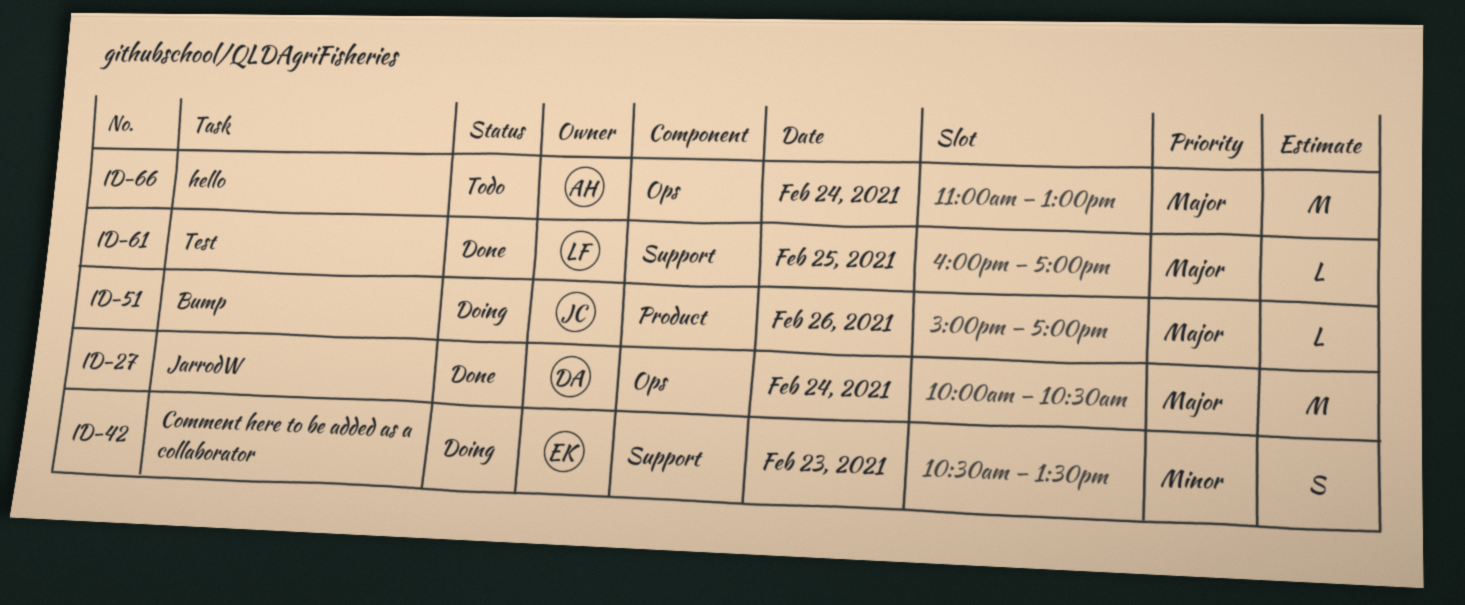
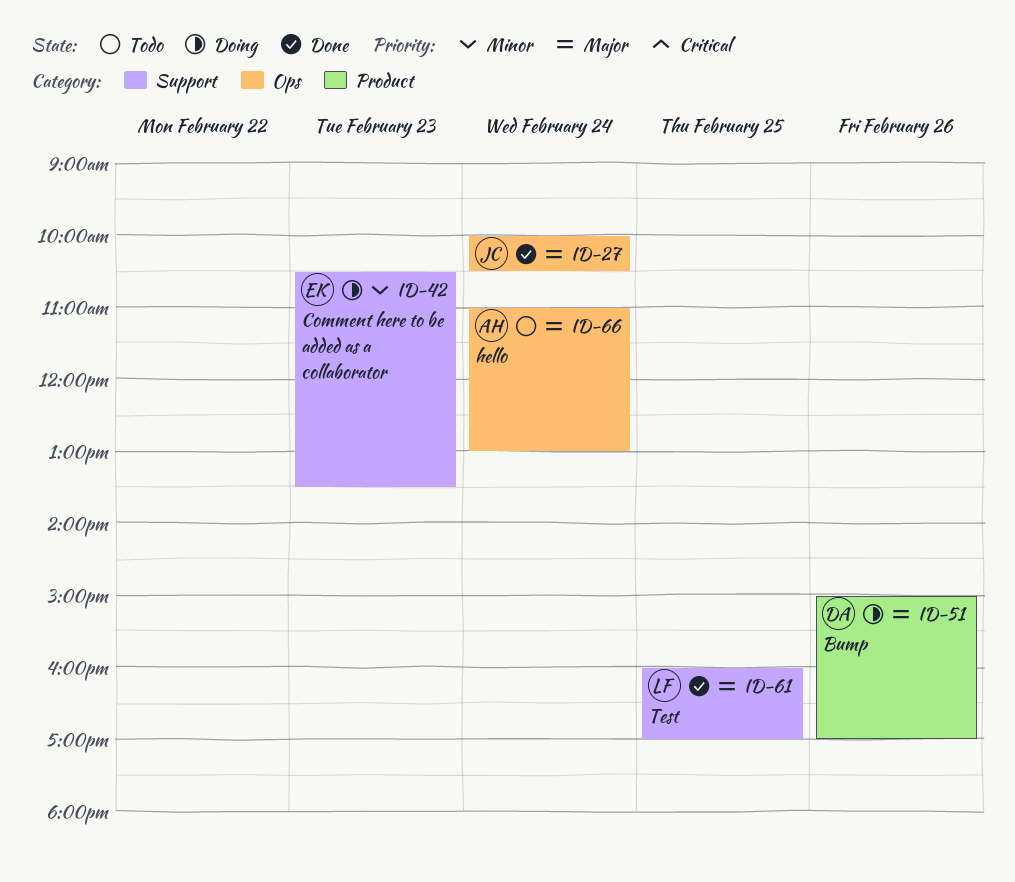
ID-27, owner: DA -> JC
ID-51, owner: JC -> DA

